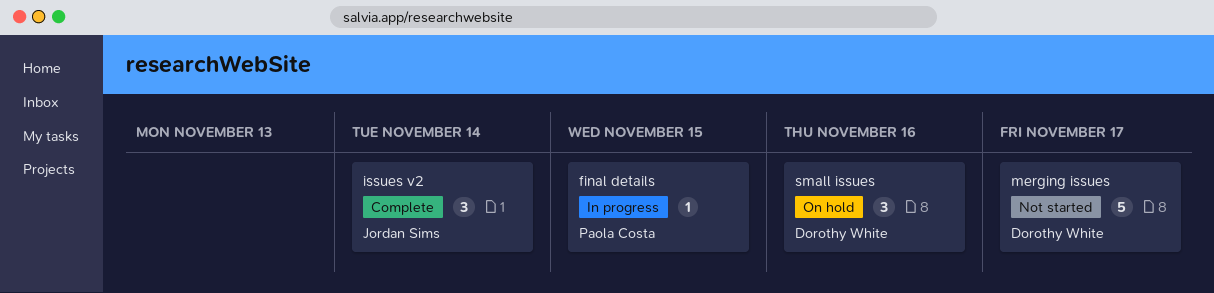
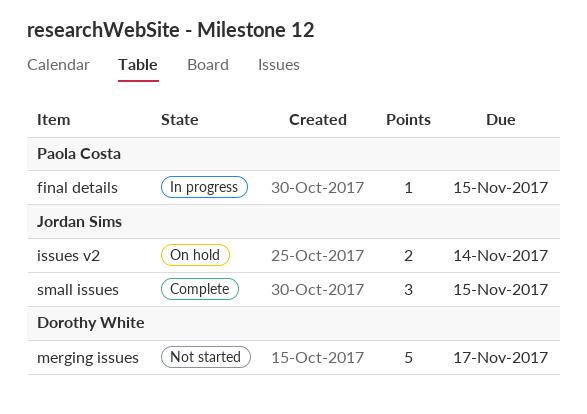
issues v2, status: Complete -> On hold
issues v2, estimate: 3 -> 2
small issues, status: On hold -> Complete
small issues, owner: Dorothy White -> Jordan Sims
small issues, due: Nov 16 -> Nov 15

